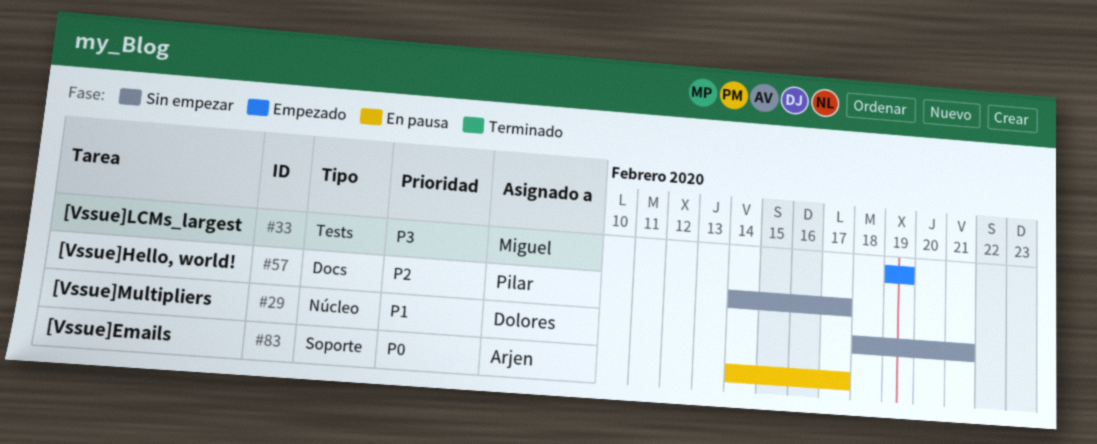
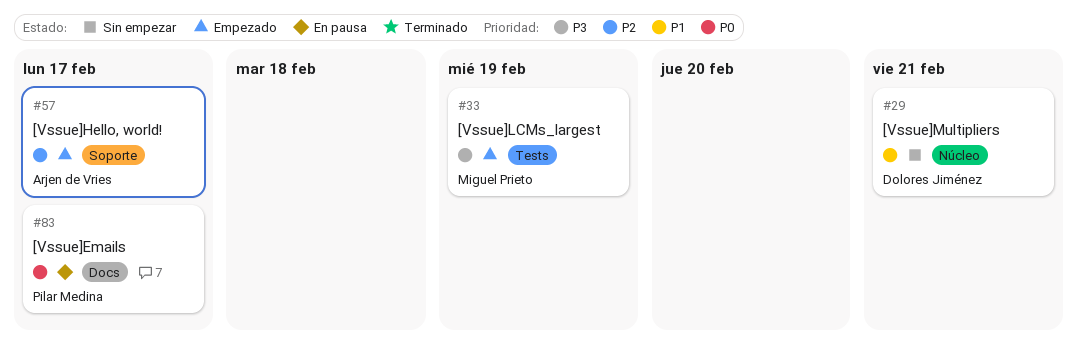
#57, status: Sin empezar -> Empezado
#57, owner: Pilar Medina -> Arjen de Vries
#57, label: Docs -> Soporte
#83, owner: Arjen de Vries -> Pilar Medina
#83, label: Soporte -> Docs

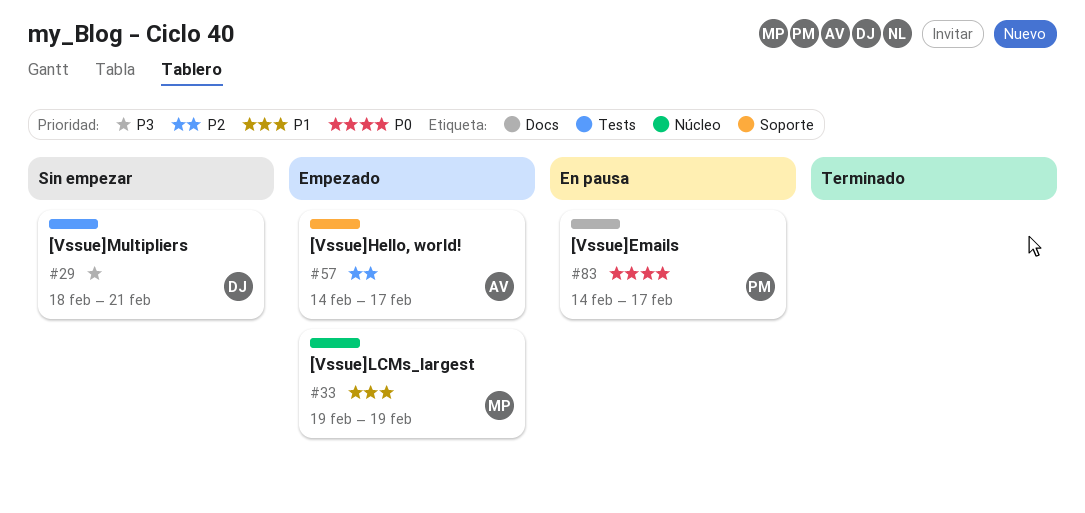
#29, priority: P1 -> P3
#29, label: Núcleo -> Tests
#33, priority: P3 -> P1
#33, label: Tests -> Núcleo

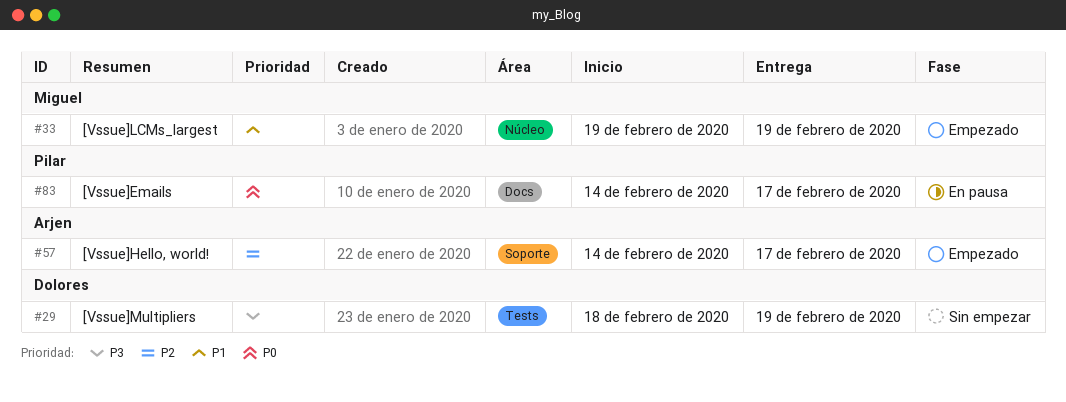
#29, due: Feb 21 -> Feb 19

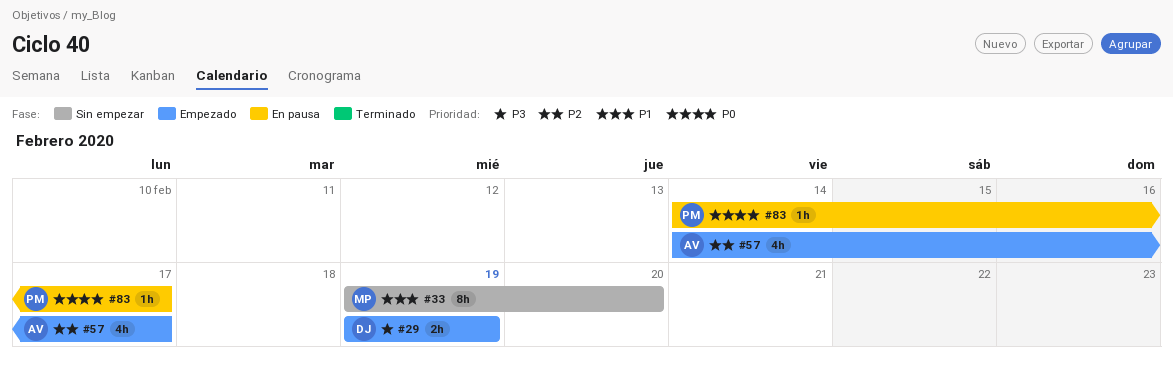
#29, status: Sin empezar -> Empezado
#29, start: Feb 18 -> Feb 19
#33, status: Empezado -> Sin empezar
#33, due: Feb 19 -> Feb 20

